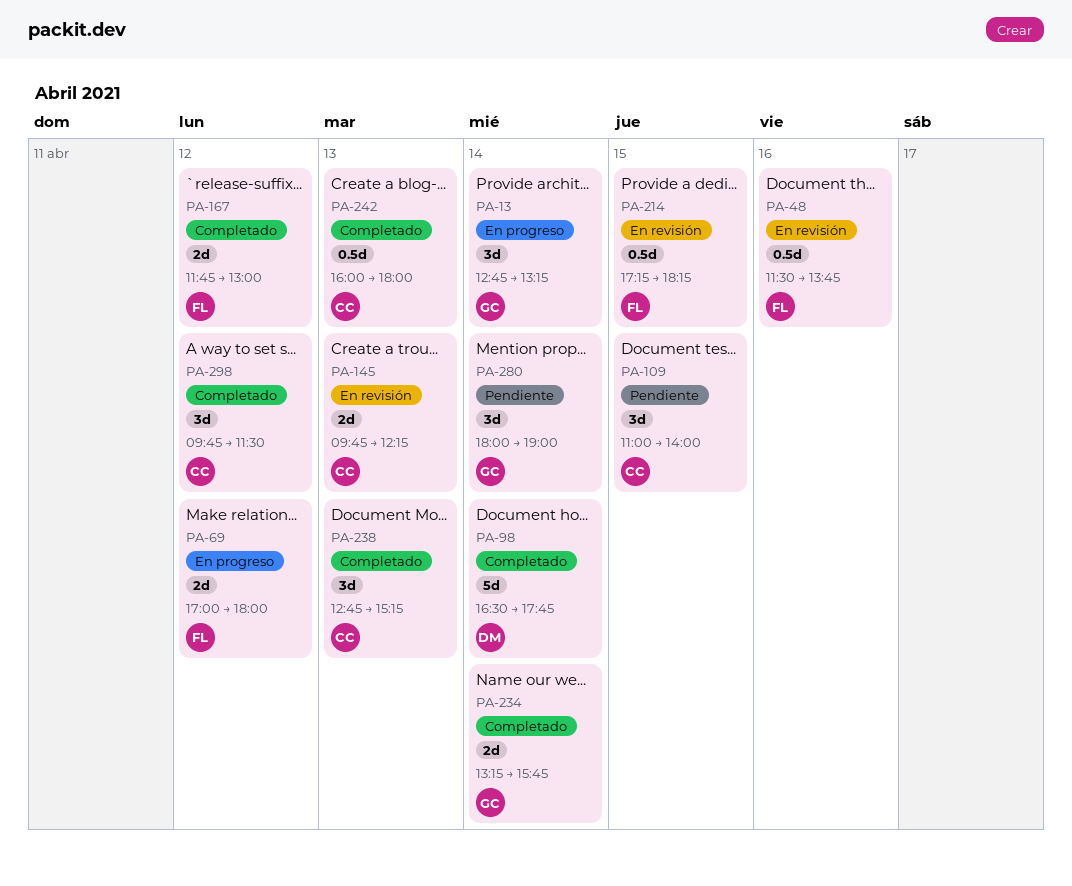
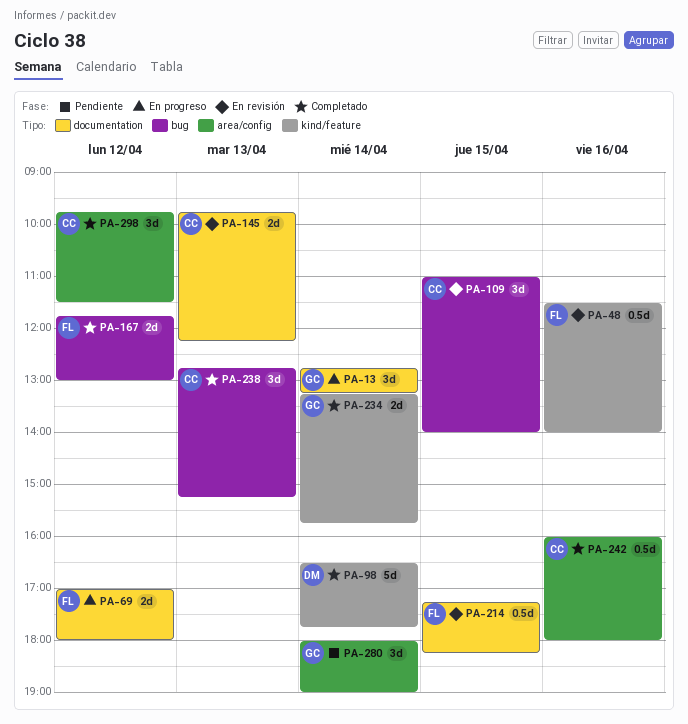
PA-48, ends: 13:45 -> 14:00
PA-109, status: Pendiente -> En revisión
PA-242, day: Apr 13 -> Apr 16

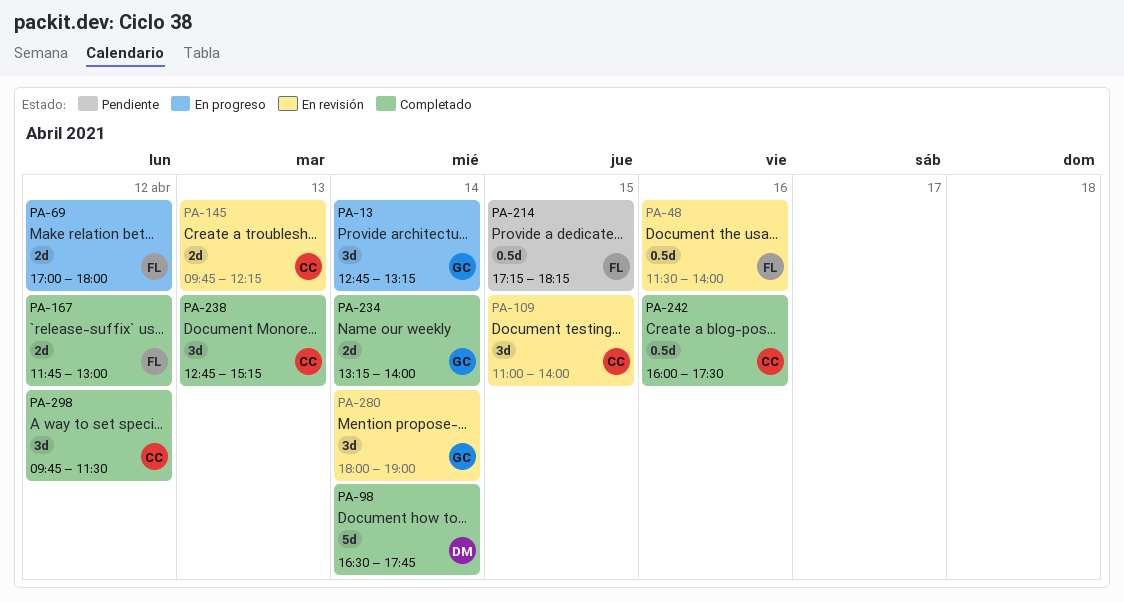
PA-214, status: En revisión -> Pendiente
PA-234, ends: 15:45 -> 14:00
PA-242, ends: 18:00 -> 17:30
PA-280, status: Pendiente -> En revisión

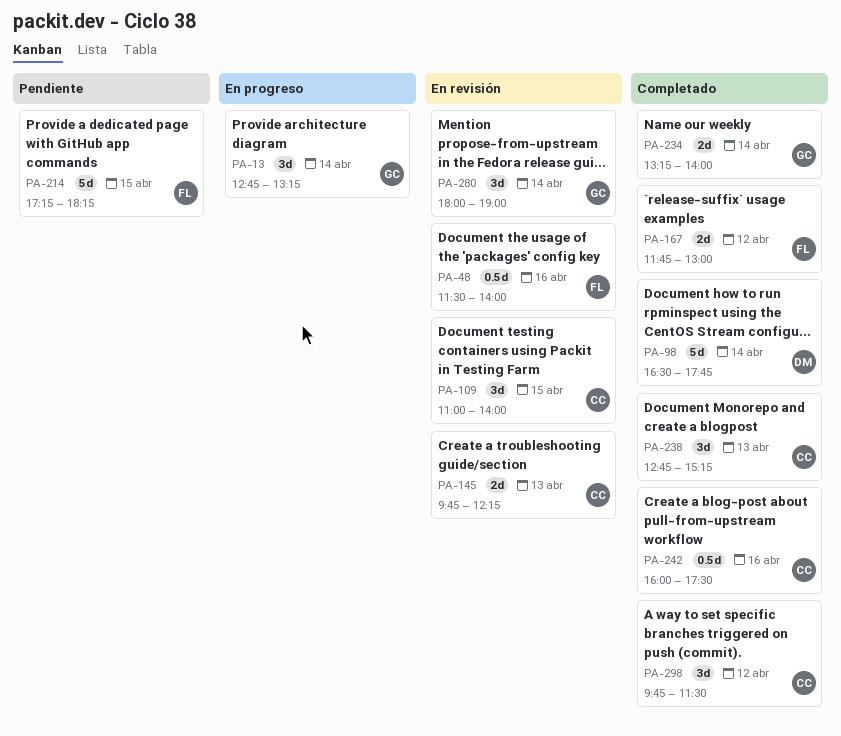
PA-69: present -> none
PA-214, estimate: 0.5d -> 5d

